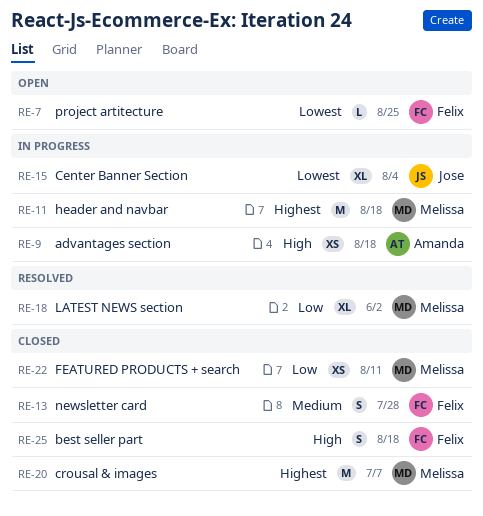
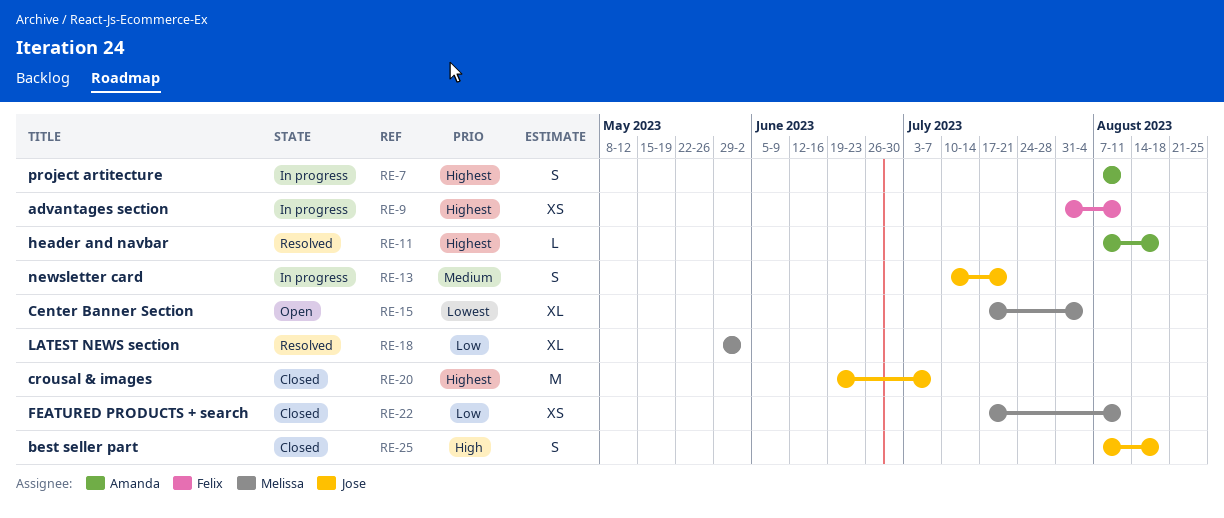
RE-7, status: Open -> In progress
RE-7, owner: Felix -> Amanda
RE-7, priority: Lowest -> Highest
RE-7, estimate: L -> S
RE-7, due: Aug 25 -> Aug 11
RE-9, owner: Amanda -> Felix
RE-9, priority: High -> Highest
RE-9, due: Aug 18 -> Aug 11
RE-11, status: In progress -> Resolved
RE-11, owner: Melissa -> Amanda
RE-11, estimate: M -> L
RE-13, status: Closed -> In progress
RE-13, owner: Felix -> Jose
RE-13, due: Jul 28 -> Jul 21
RE-15, status: In progress -> Open
RE-15, owner: Jose -> Melissa
RE-20, owner: Melissa -> Jose
RE-25, owner: Felix -> Jose

